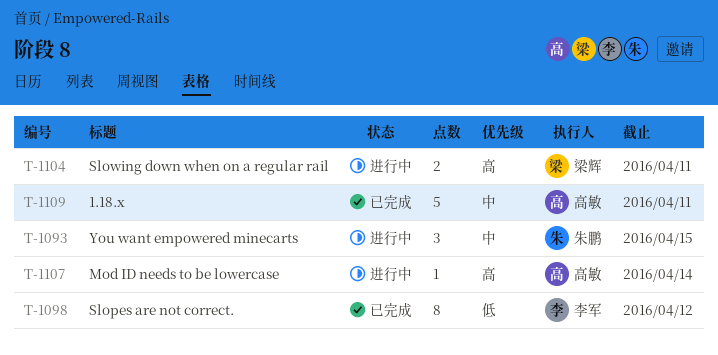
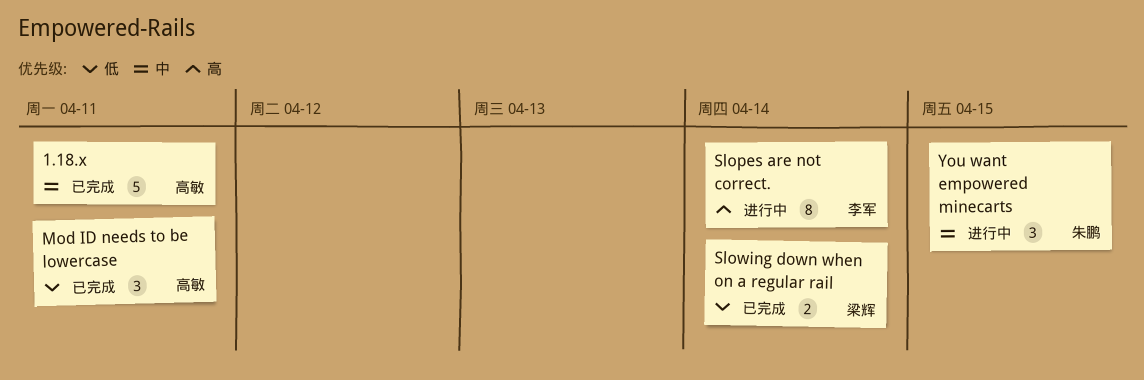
Mod ID needs to be lowercase, status: 进行中 -> 已完成
Mod ID needs to be lowercase, priority: 高 -> 低
Mod ID needs to be lowercase, estimate: 1 -> 3
Mod ID needs to be lowercase, due: Apr 14 -> Apr 11
Slopes are not correct., status: 已完成 -> 进行中
Slopes are not correct., priority: 低 -> 高
Slopes are not correct., due: Apr 12 -> Apr 14
Slowing down when on a regular rail, status: 进行中 -> 已完成
Slowing down when on a regular rail, priority: 高 -> 低
Slowing down when on a regular rail, due: Apr 11 -> Apr 14

